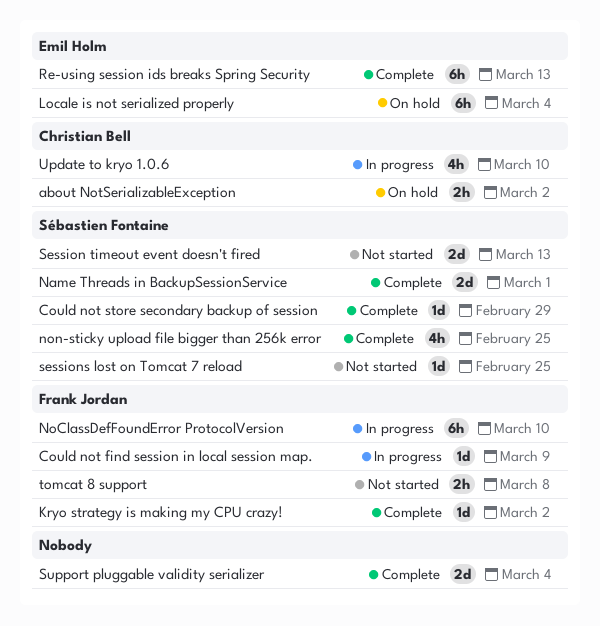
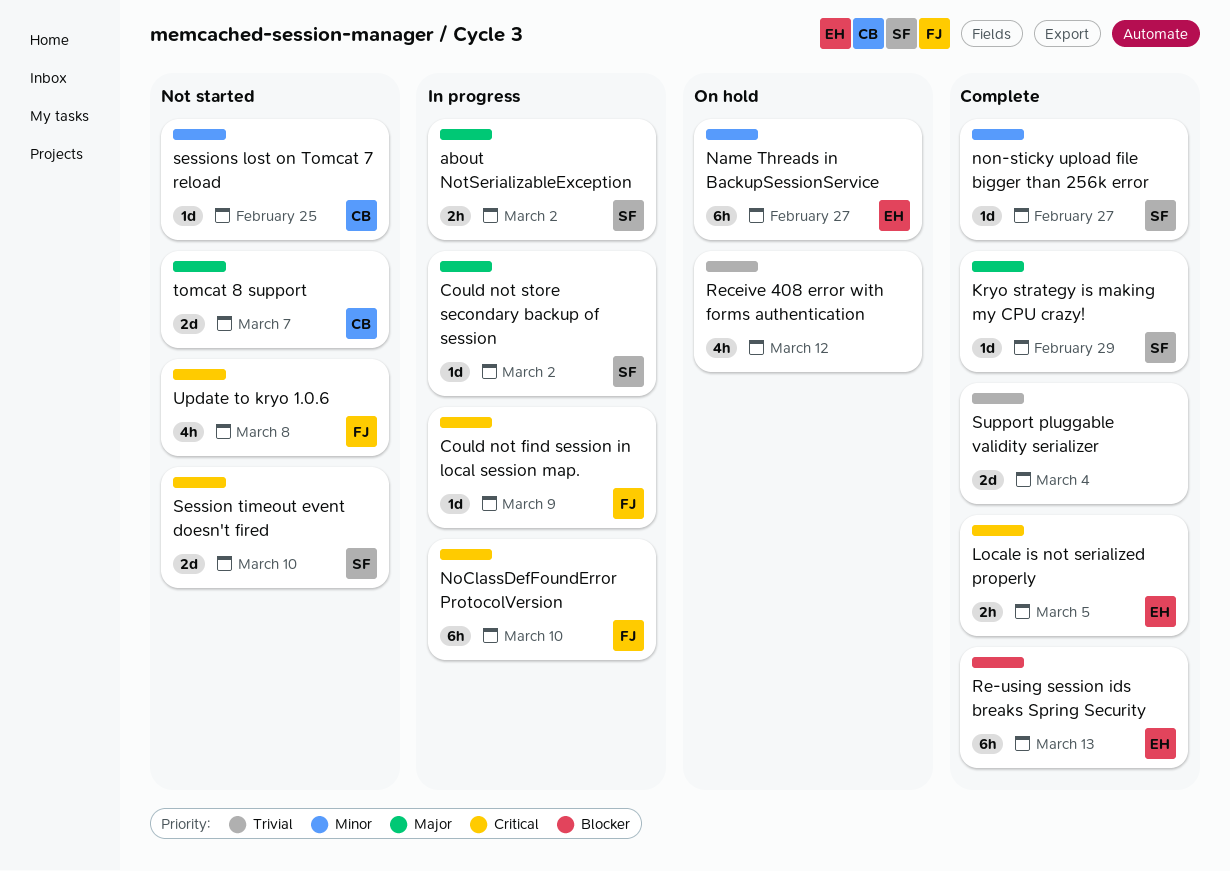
about NotSerializableException, status: On hold -> In progress
about NotSerializableException, owner: Christian Bell -> Sébastien Fontaine
Could not store secondary backup of session, status: Complete -> In progress
Could not store secondary backup of session, due: Feb 29 -> Mar 2
Kryo strategy is making my CPU crazy!, owner: Frank Jordan -> Sébastien Fontaine
Kryo strategy is making my CPU crazy!, due: Mar 2 -> Feb 29
Locale is not serialized properly, status: On hold -> Complete
Locale is not serialized properly, estimate: 6h -> 2h
Locale is not serialized properly, due: Mar 4 -> Mar 5
Name Threads in BackupSessionService, status: Complete -> On hold
Name Threads in BackupSessionService, owner: Sébastien Fontaine -> Emil Holm
Name Threads in BackupSessionService, estimate: 2d -> 6h
Name Threads in BackupSessionService, due: Mar 1 -> Feb 27
non-sticky upload file bigger than 256k error, estimate: 4h -> 1d
non-sticky upload file bigger than 256k error, due: Feb 25 -> Feb 27
Receive 408 error with forms authentication: none -> present
Session timeout event doesn't fired, due: Mar 13 -> Mar 10
sessions lost on Tomcat 7 reload, owner: Sébastien Fontaine -> Christian Bell
tomcat 8 support, owner: Frank Jordan -> Christian Bell
tomcat 8 support, estimate: 2h -> 2d
tomcat 8 support, due: Mar 8 -> Mar 7
Update to kryo 1.0.6, status: In progress -> Not started
Update to kryo 1.0.6, owner: Christian Bell -> Frank Jordan
Update to kryo 1.0.6, due: Mar 10 -> Mar 8

